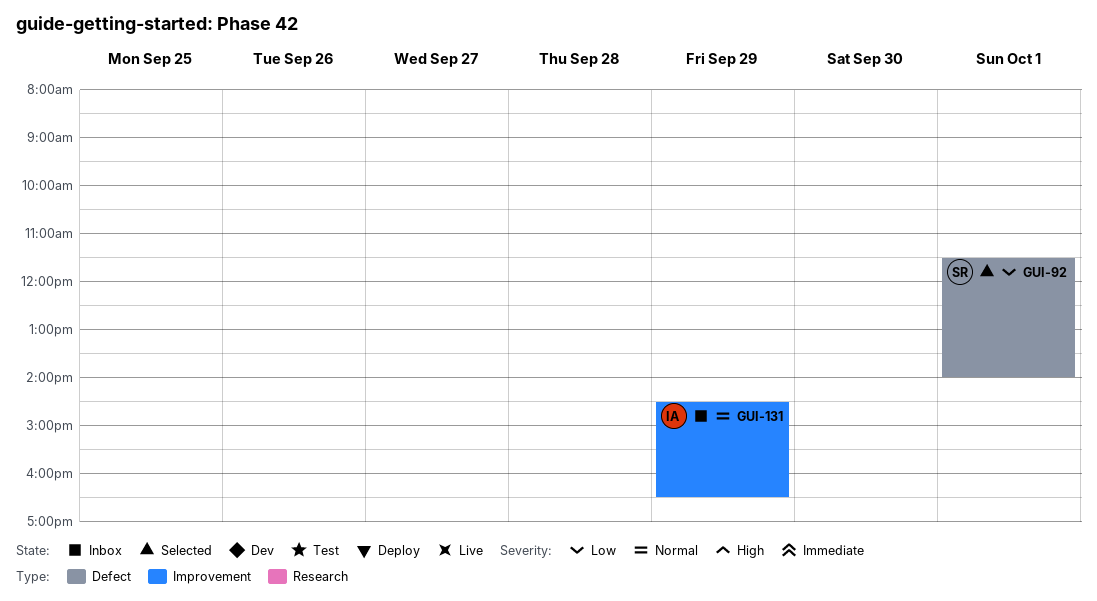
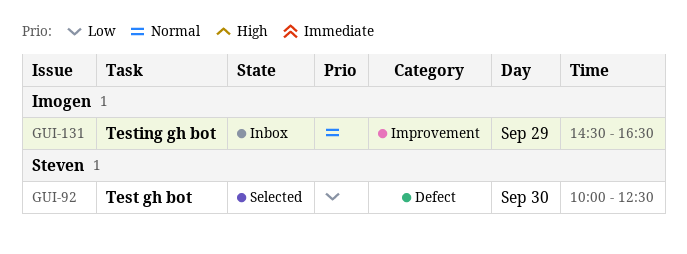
GUI-92, day: Oct 1 -> Sep 30
GUI-92, begins: 11:30 -> 10:00
GUI-92, ends: 14:00 -> 12:30

